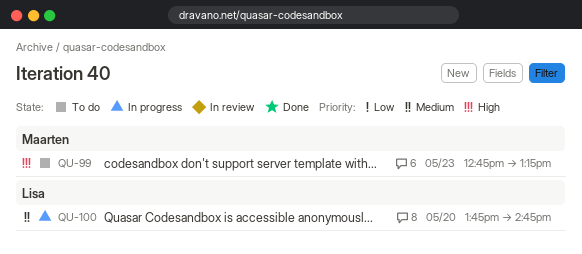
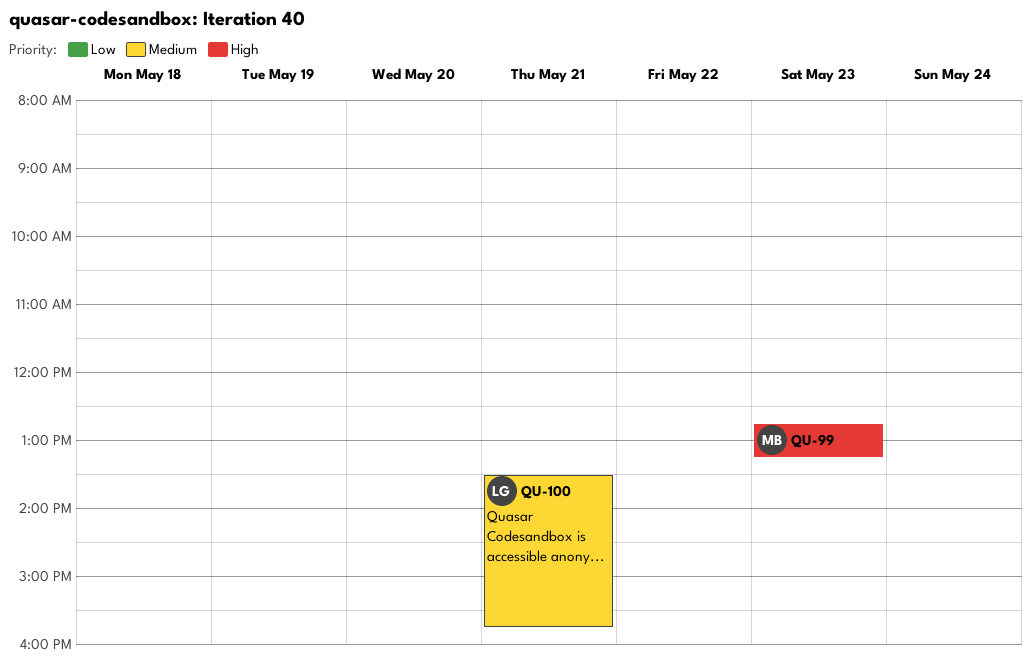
QU-100, day: May 20 -> May 21
QU-100, begins: 13:45 -> 13:30
QU-100, ends: 14:45 -> 15:45

